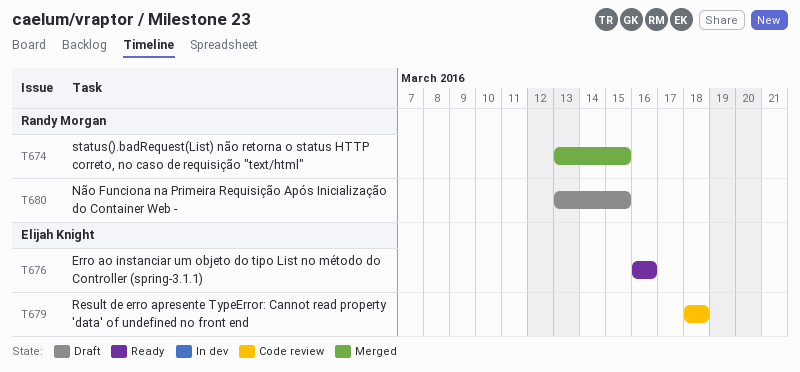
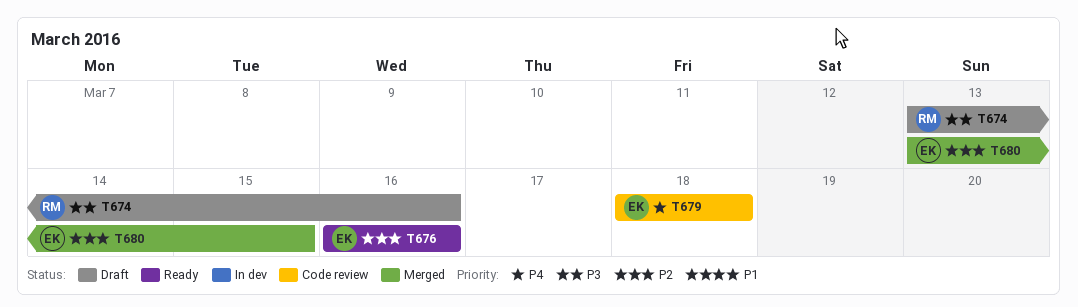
T674, status: Merged -> Draft
T674, due: Mar 15 -> Mar 16
T680, status: Draft -> Merged
T680, owner: Randy Morgan -> Elijah Knight

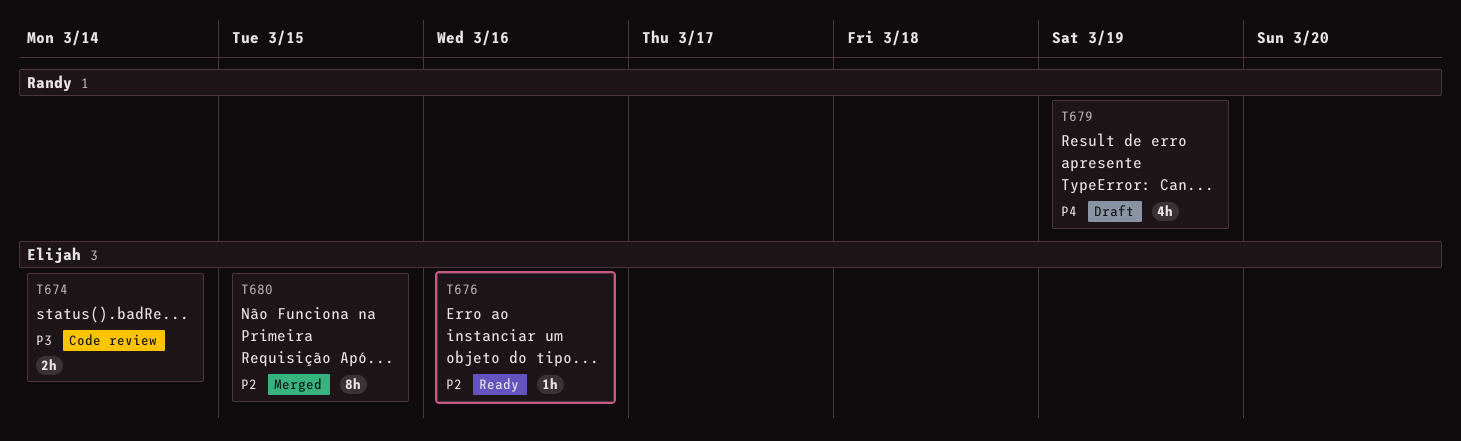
T674, status: Draft -> Code review
T674, owner: Randy -> Elijah
T674, due: Mar 16 -> Mar 14
T679, status: Code review -> Draft
T679, owner: Elijah -> Randy
T679, due: Mar 18 -> Mar 19

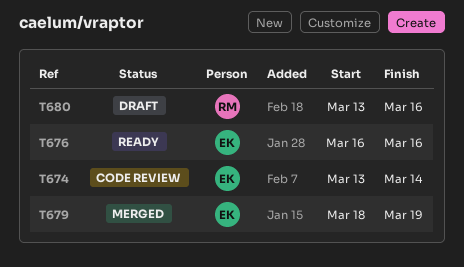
T679, status: Draft -> Merged
T679, owner: Randy -> Elijah
T680, status: Merged -> Draft
T680, owner: Elijah -> Randy
T680, due: Mar 15 -> Mar 16

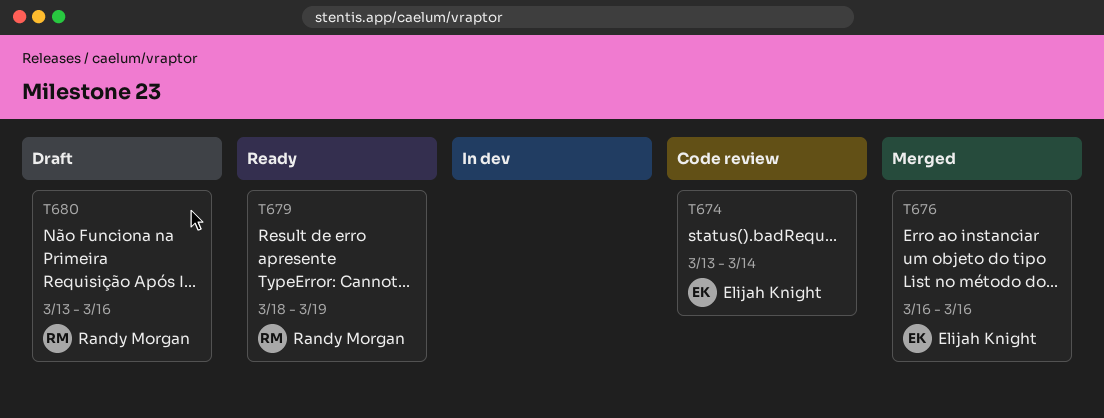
T676, status: Ready -> Merged
T679, status: Merged -> Ready
T679, owner: Elijah Knight -> Randy Morgan

